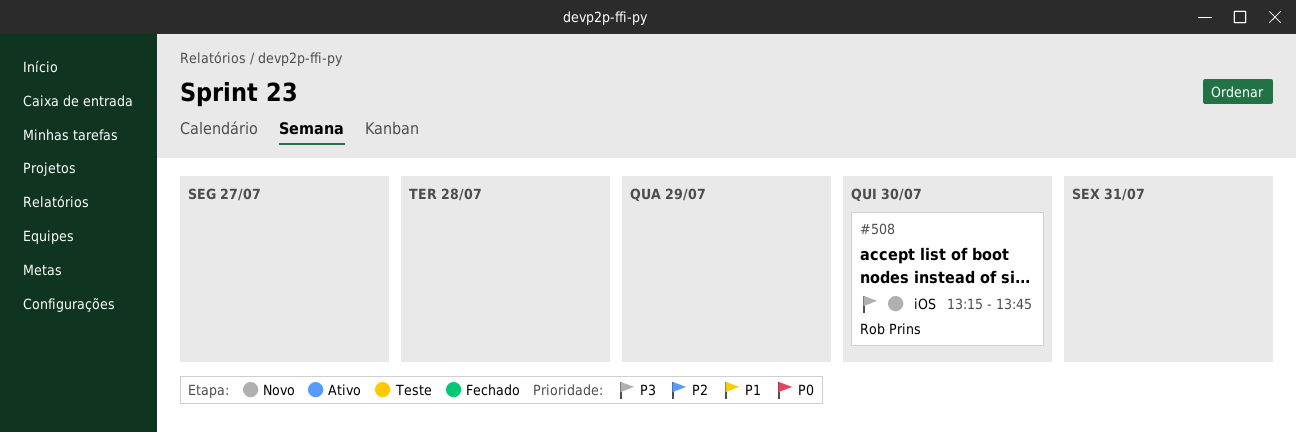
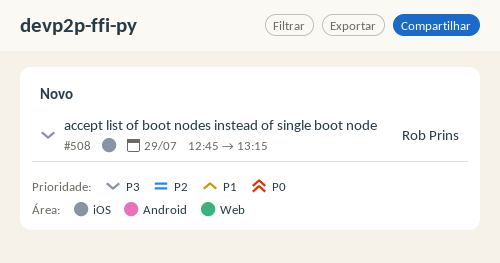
#508, day: Jul 30 -> Jul 29
#508, begins: 13:15 -> 12:45
#508, ends: 13:45 -> 13:15

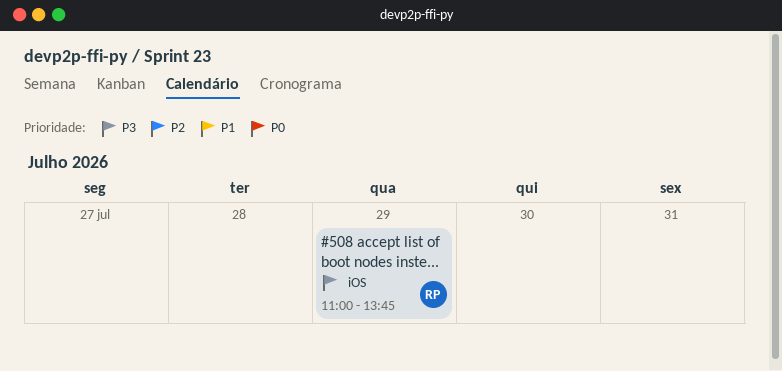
#508, begins: 12:45 -> 11:00
#508, ends: 13:15 -> 13:45

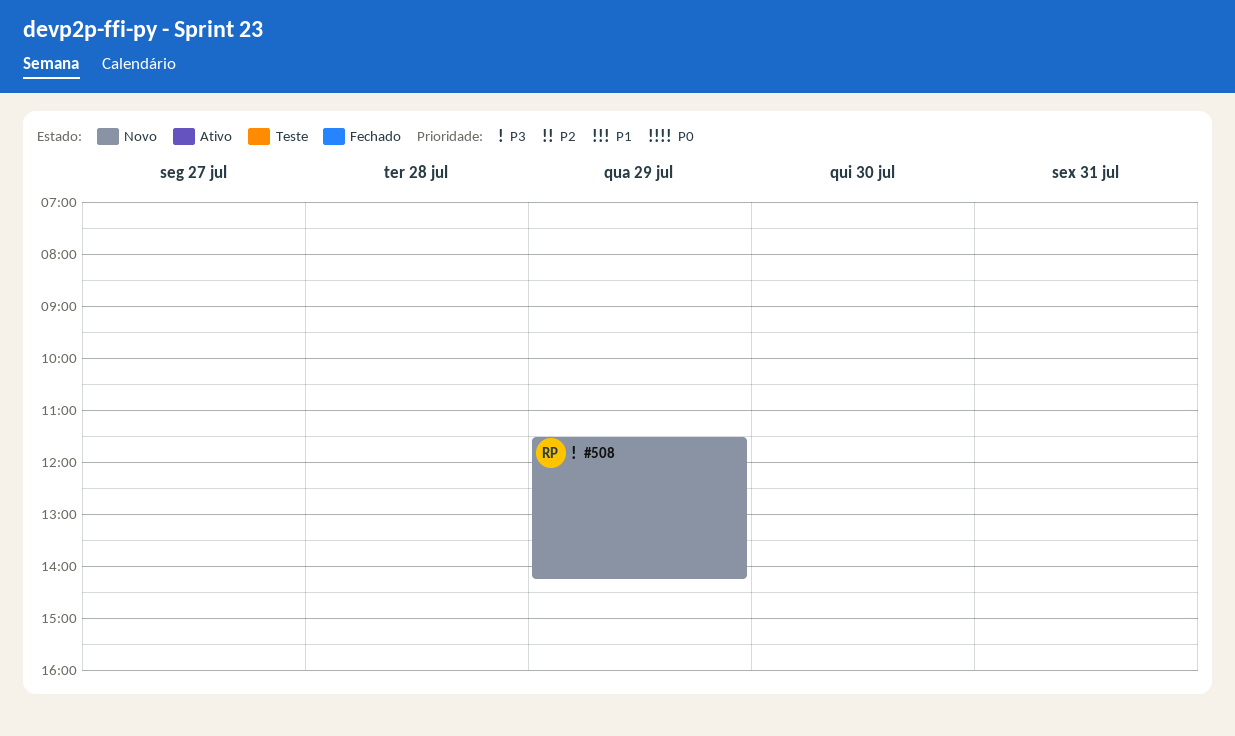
#508, begins: 11:00 -> 11:30
#508, ends: 13:45 -> 14:15

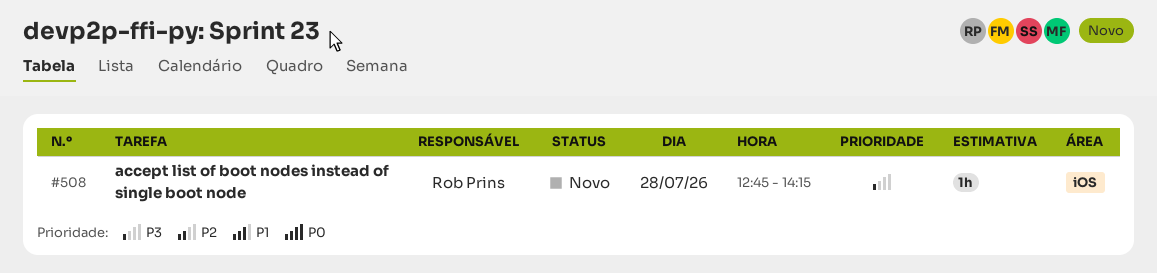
#508, day: Jul 29 -> Jul 28
#508, begins: 11:30 -> 12:45

